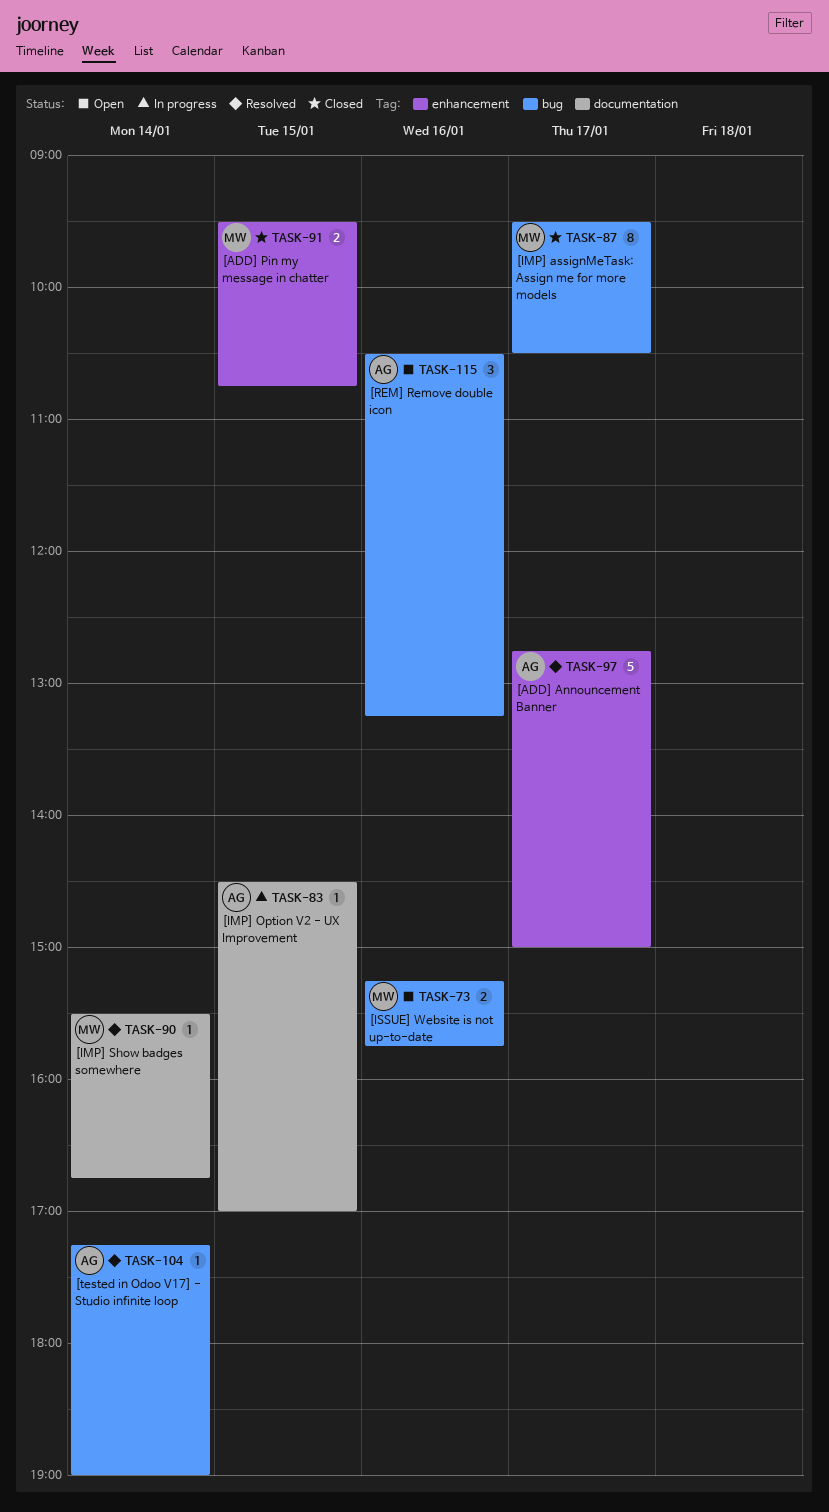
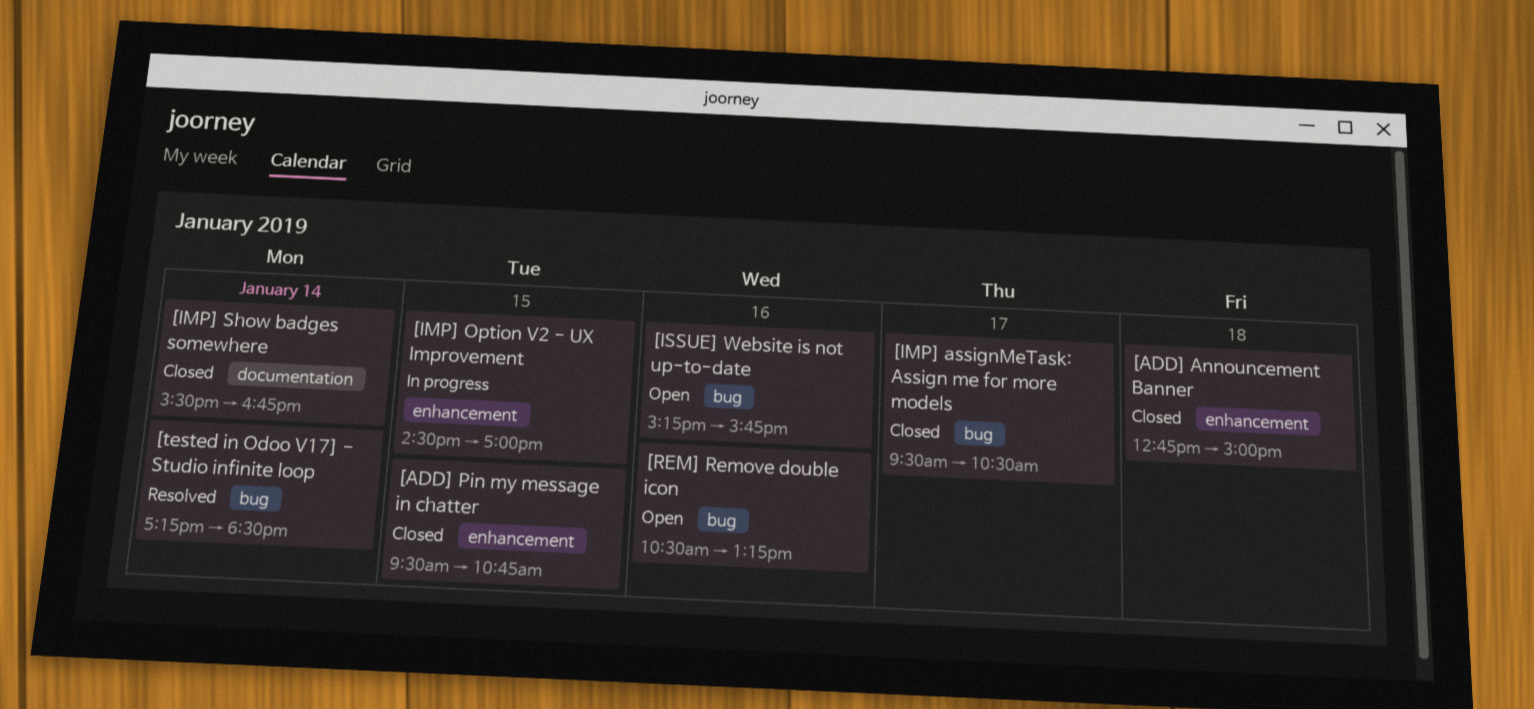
[ADD] Announcement Banner, status: Resolved -> Closed
[ADD] Announcement Banner, day: Jan 17 -> Jan 18
[IMP] Option V2 - UX Improvement, label: documentation -> enhancement
[IMP] Show badges somewhere, status: Resolved -> Closed
[tested in Odoo V17] - Studio infinite loop, ends: 19:00 -> 18:30

